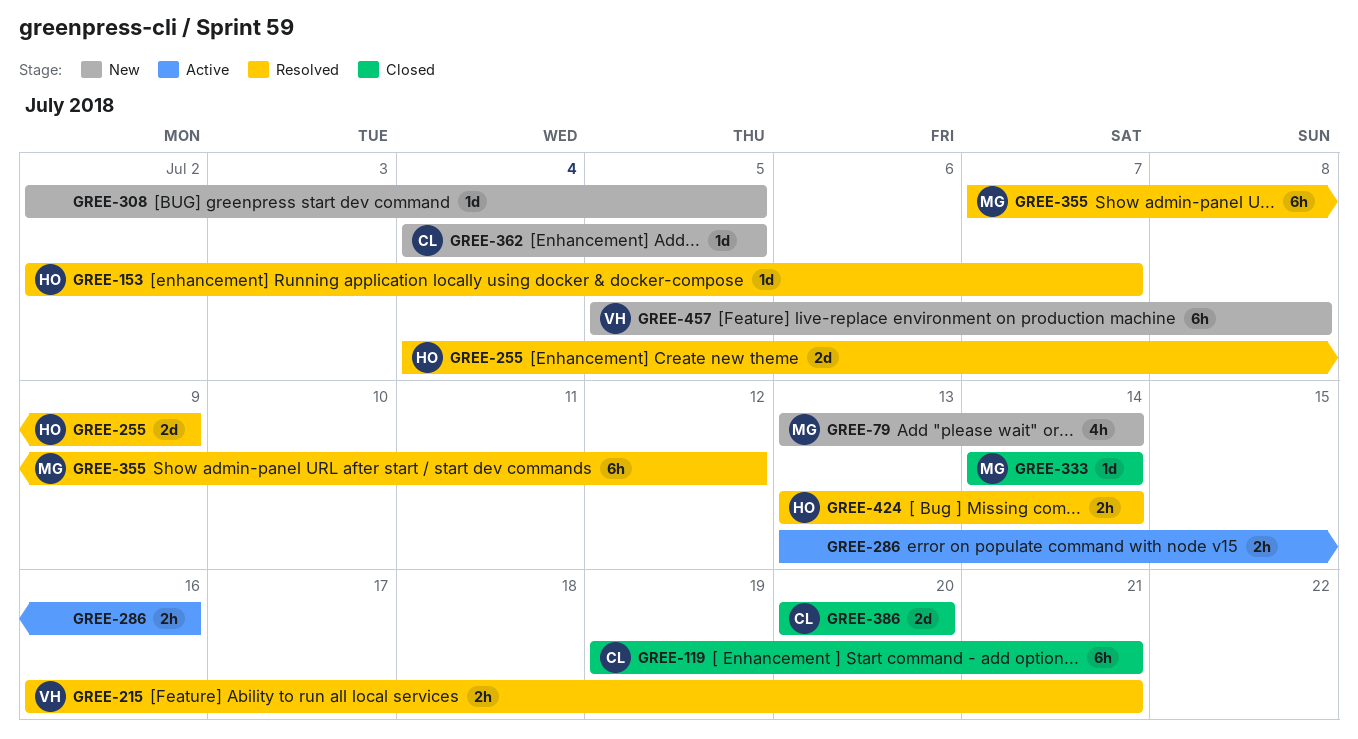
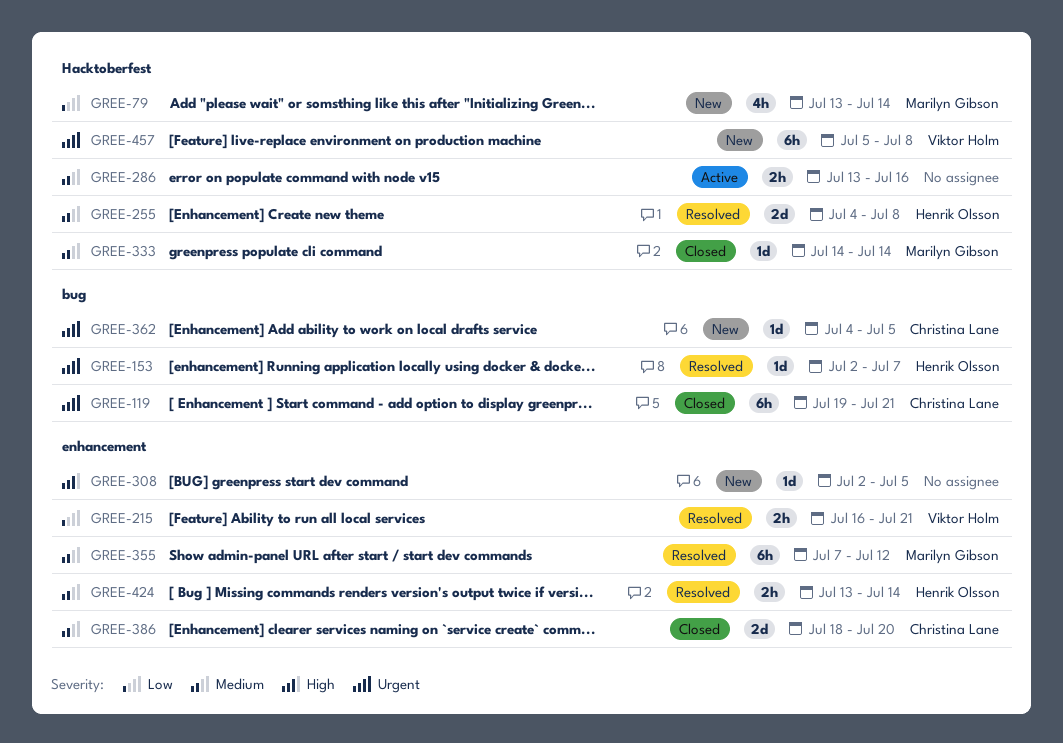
GREE-255, due: Jul 9 -> Jul 8
GREE-386, start: Jul 20 -> Jul 18

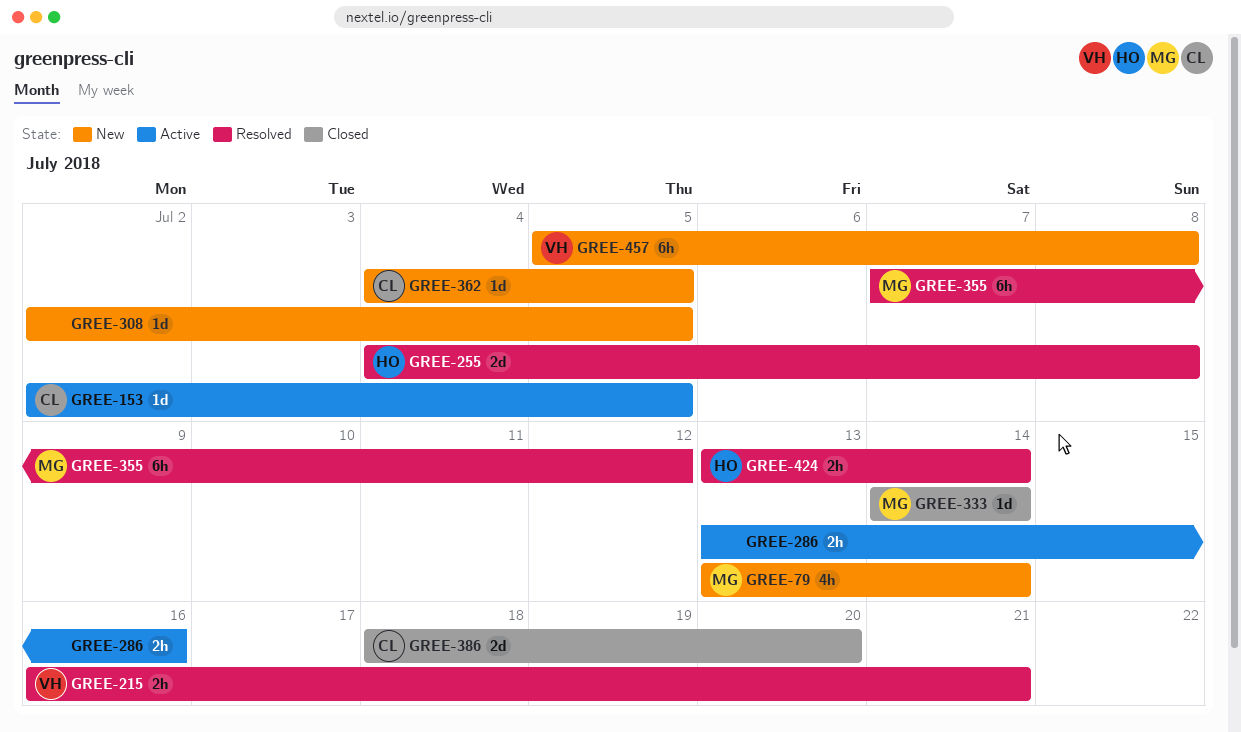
GREE-119: present -> none
GREE-153, status: Resolved -> Active
GREE-153, owner: Henrik Olsson -> Christina Lane
GREE-153, due: Jul 7 -> Jul 5

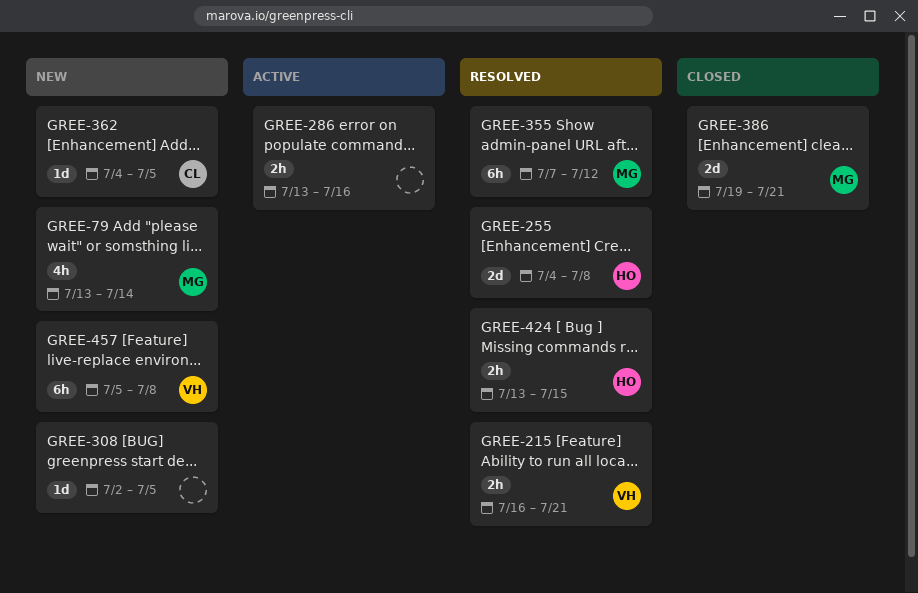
GREE-153: present -> none
GREE-333: present -> none
GREE-386, owner: CL -> MG
GREE-386, start: Jul 18 -> Jul 19
GREE-386, due: Jul 20 -> Jul 21
GREE-424, due: Jul 14 -> Jul 15

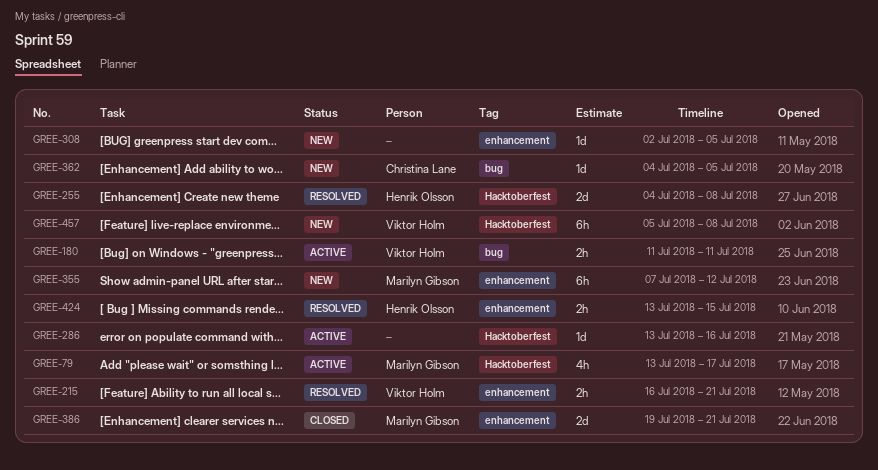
GREE-79, status: New -> Active
GREE-79, due: Jul 14 -> Jul 17
GREE-180: none -> present
GREE-286, estimate: 2h -> 1d
GREE-355, status: Resolved -> New

